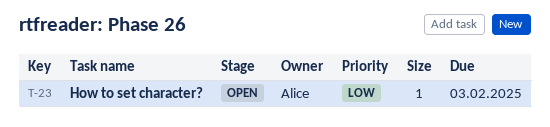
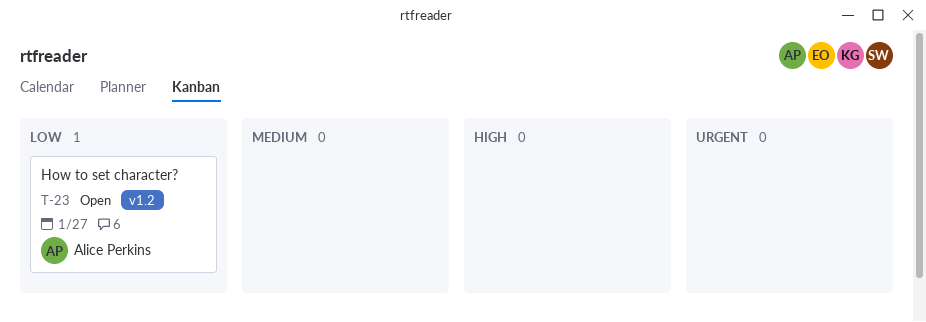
T-23, due: Feb 3 -> Jan 27

